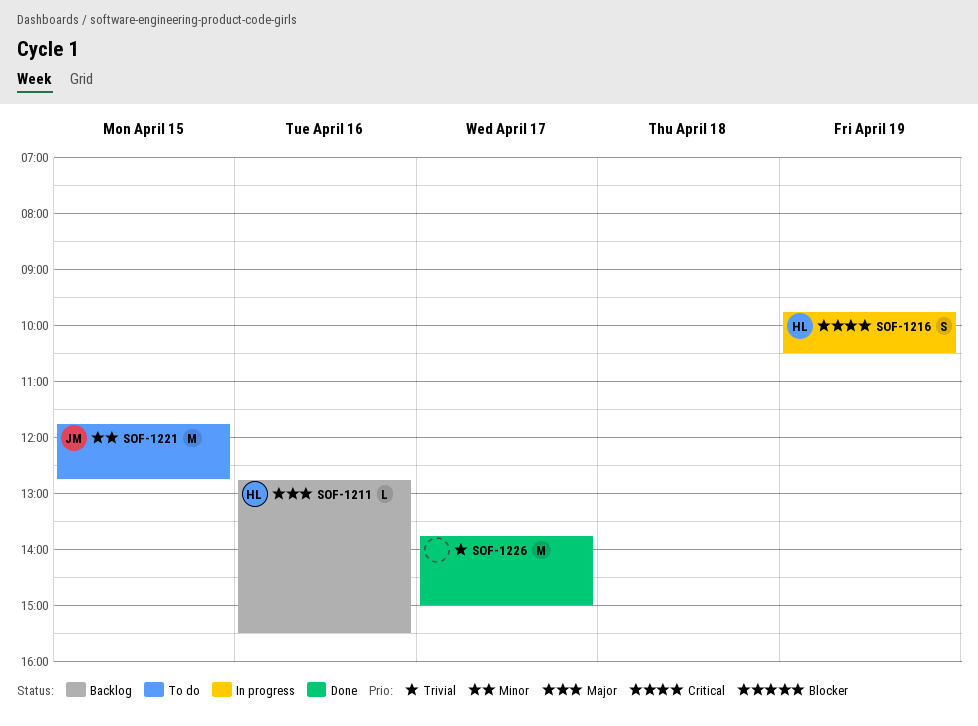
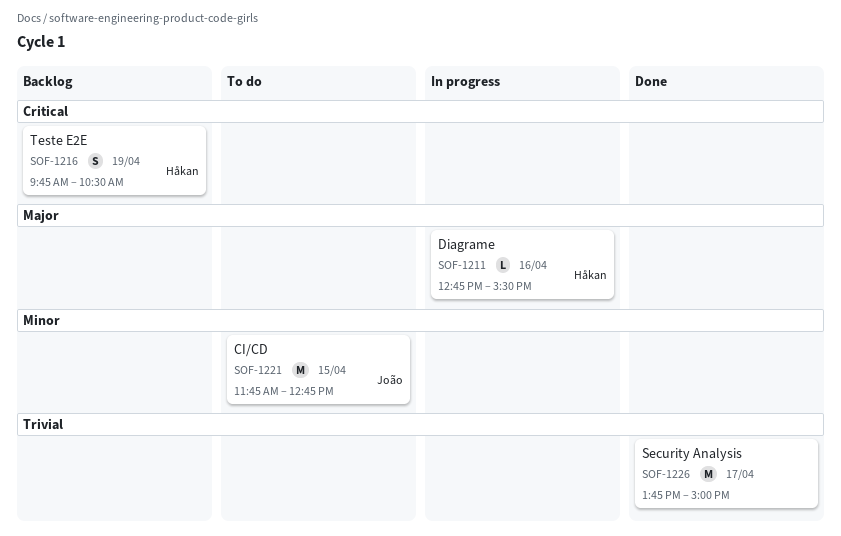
SOF-1211, status: Backlog -> In progress
SOF-1216, status: In progress -> Backlog

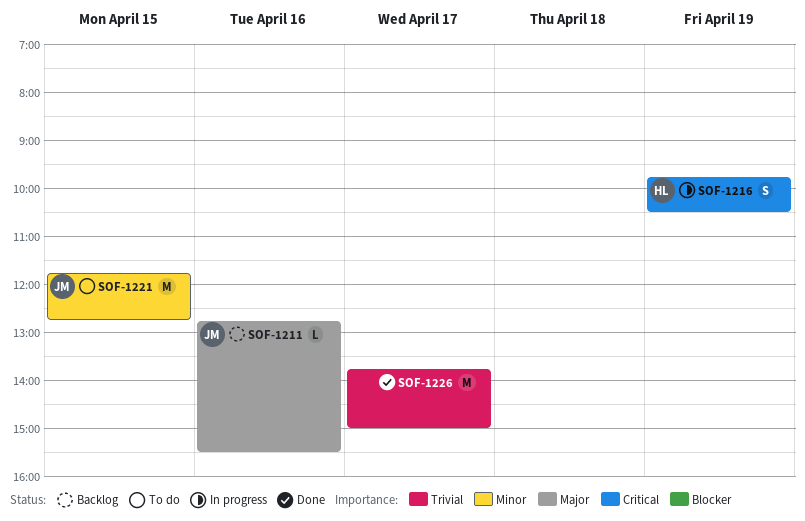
SOF-1211, status: In progress -> Backlog
SOF-1211, owner: Håkan -> João
SOF-1216, status: Backlog -> In progress

